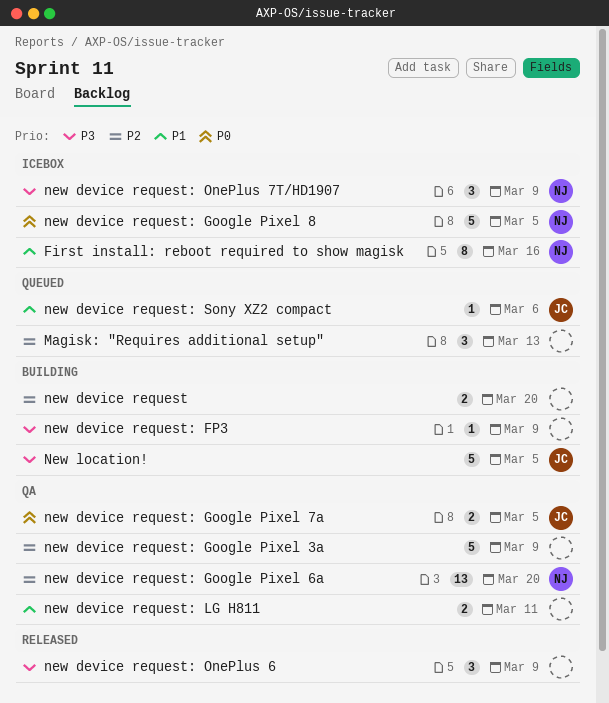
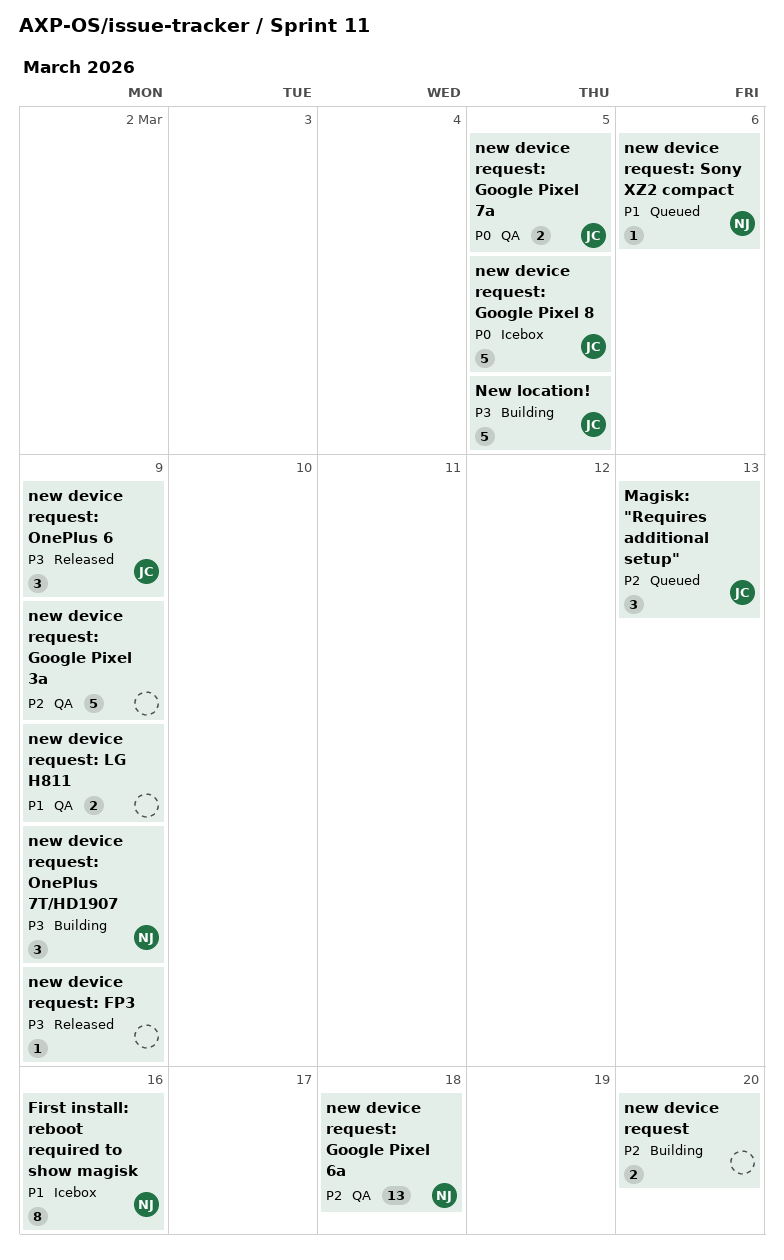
Magisk: "Requires additional setup", owner: none -> JC
new device request: FP3, status: Building -> Released
new device request: Google Pixel 6a, due: Mar 20 -> Mar 18
new device request: Google Pixel 8, owner: NJ -> JC
new device request: LG H811, due: Mar 11 -> Mar 9
new device request: OnePlus 6, owner: none -> JC
new device request: OnePlus 7T/HD1907, status: Icebox -> Building
new device request: Sony XZ2 compact, owner: JC -> NJ

